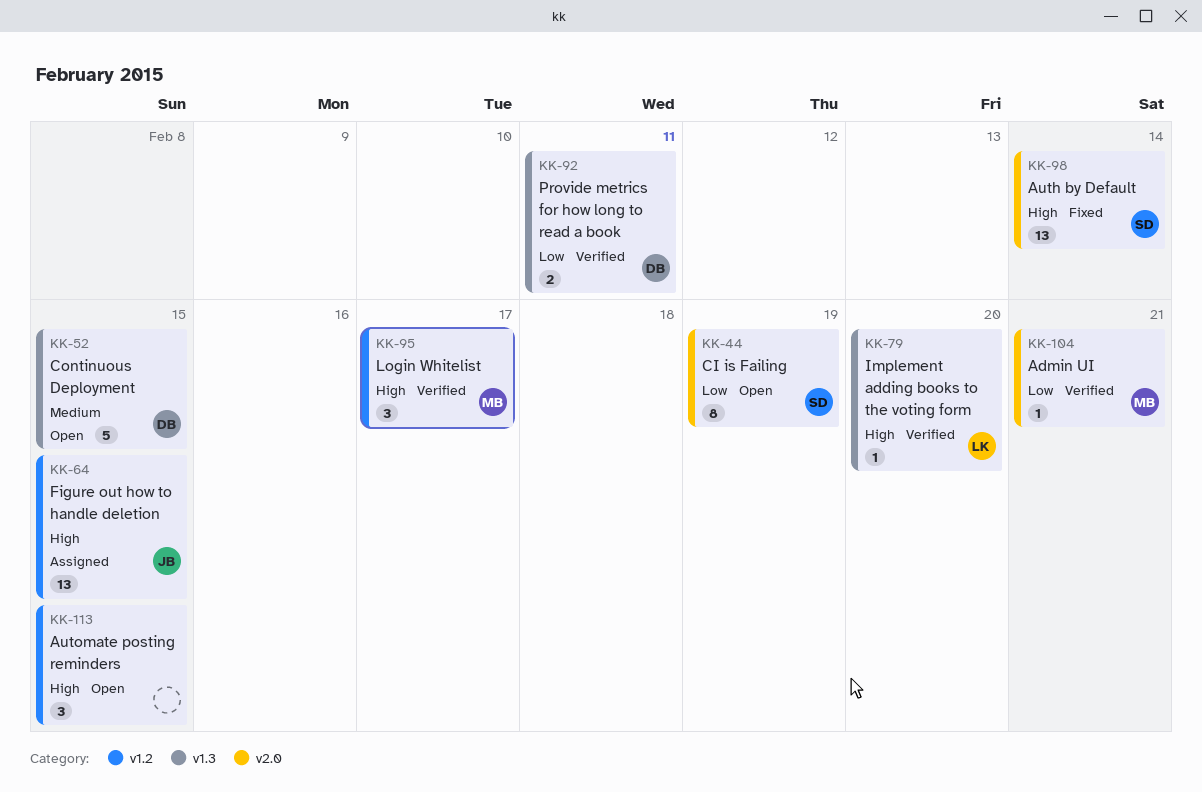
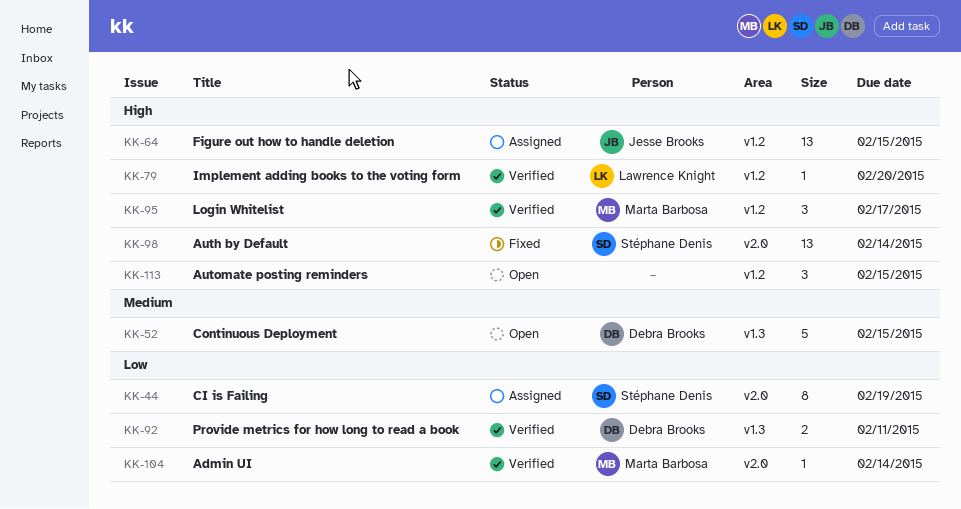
KK-44, status: Open -> Assigned
KK-79, label: v1.3 -> v1.2
KK-104, due: Feb 21 -> Feb 14

